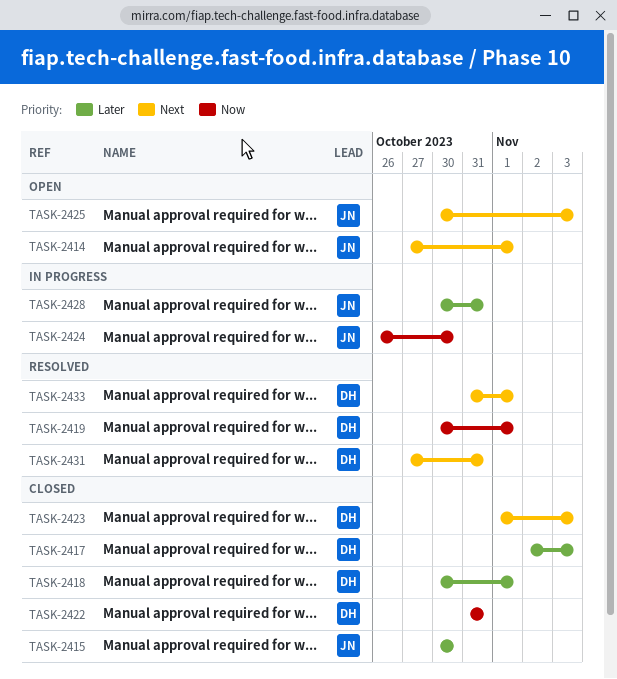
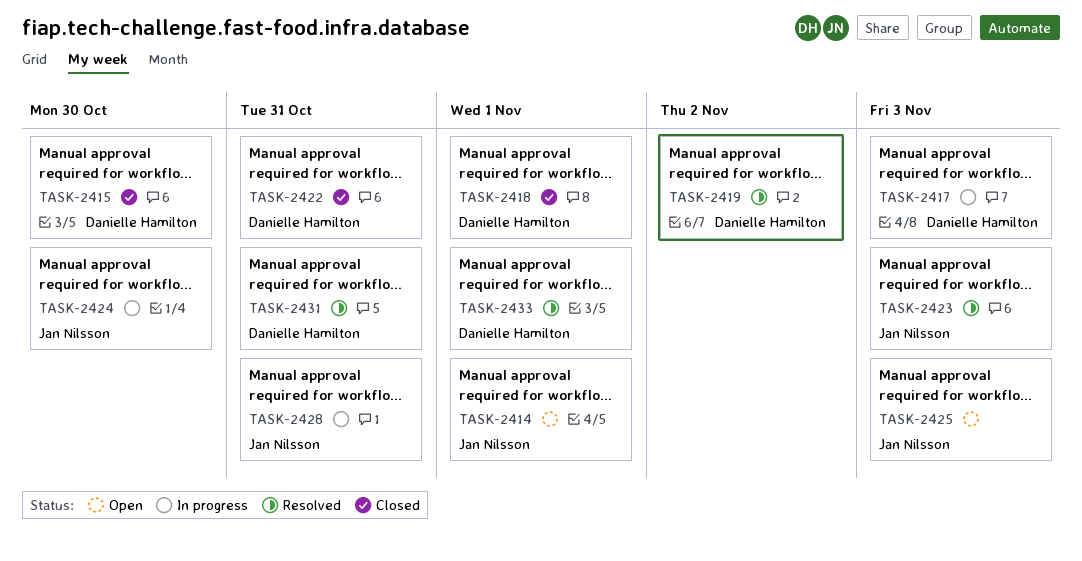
TASK-2415, owner: Jan Nilsson -> Danielle Hamilton
TASK-2417, status: Closed -> In progress
TASK-2419, due: Nov 1 -> Nov 2
TASK-2423, status: Closed -> Resolved
TASK-2423, owner: Danielle Hamilton -> Jan Nilsson

